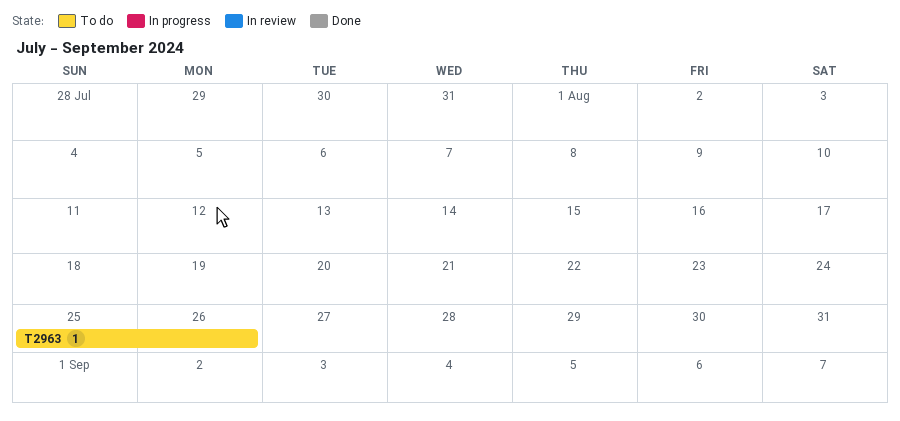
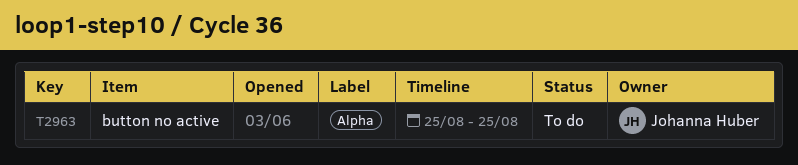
T2963, due: Aug 26 -> Aug 25

